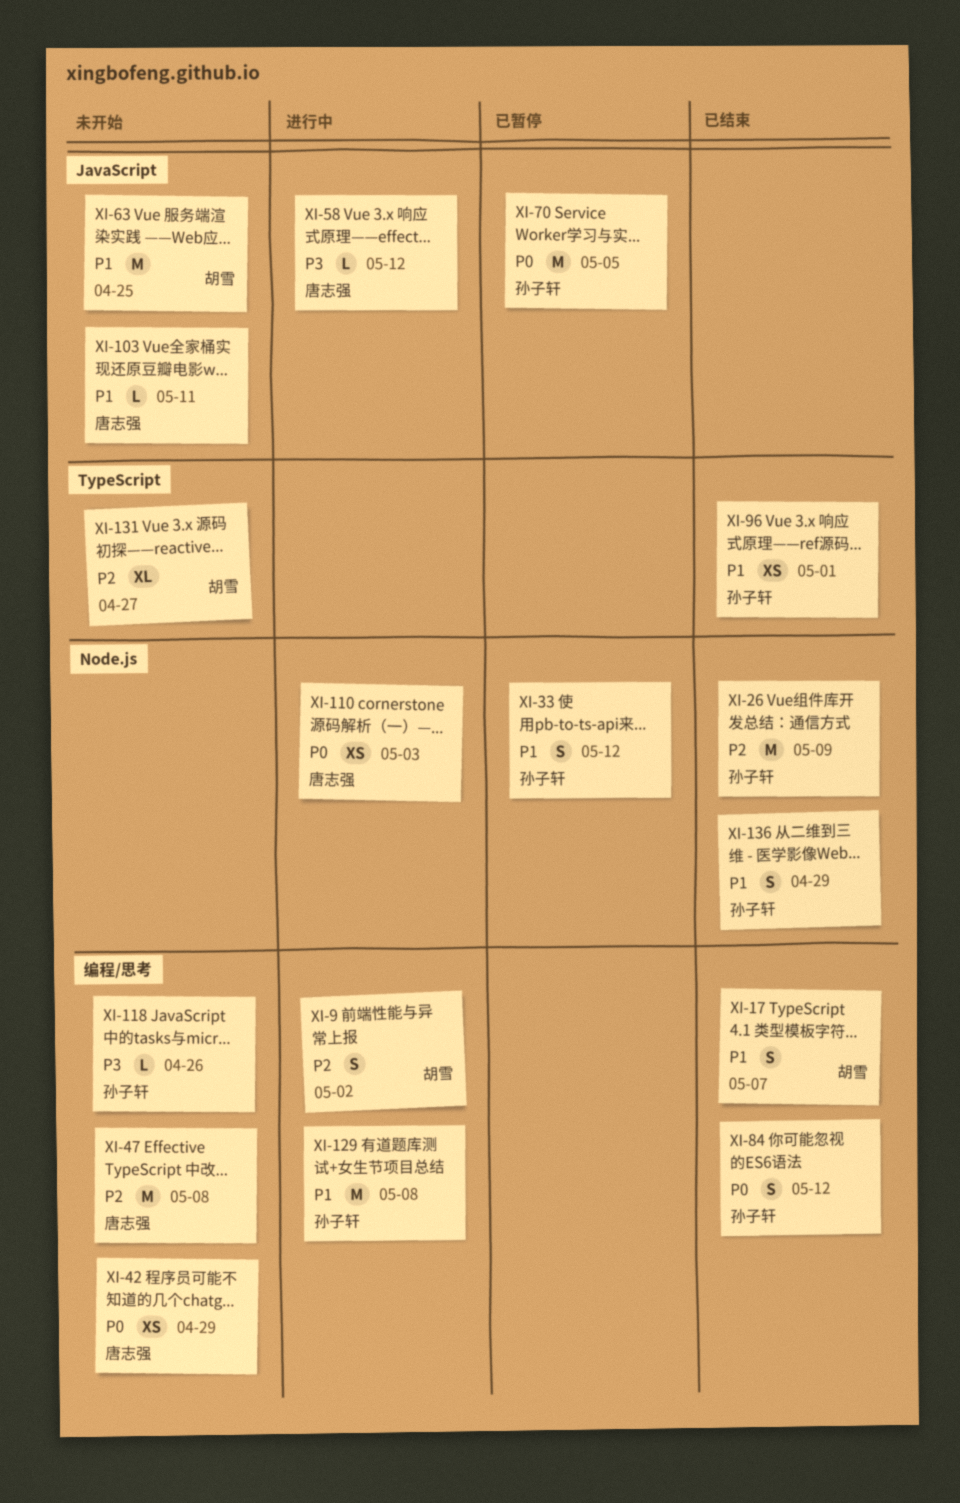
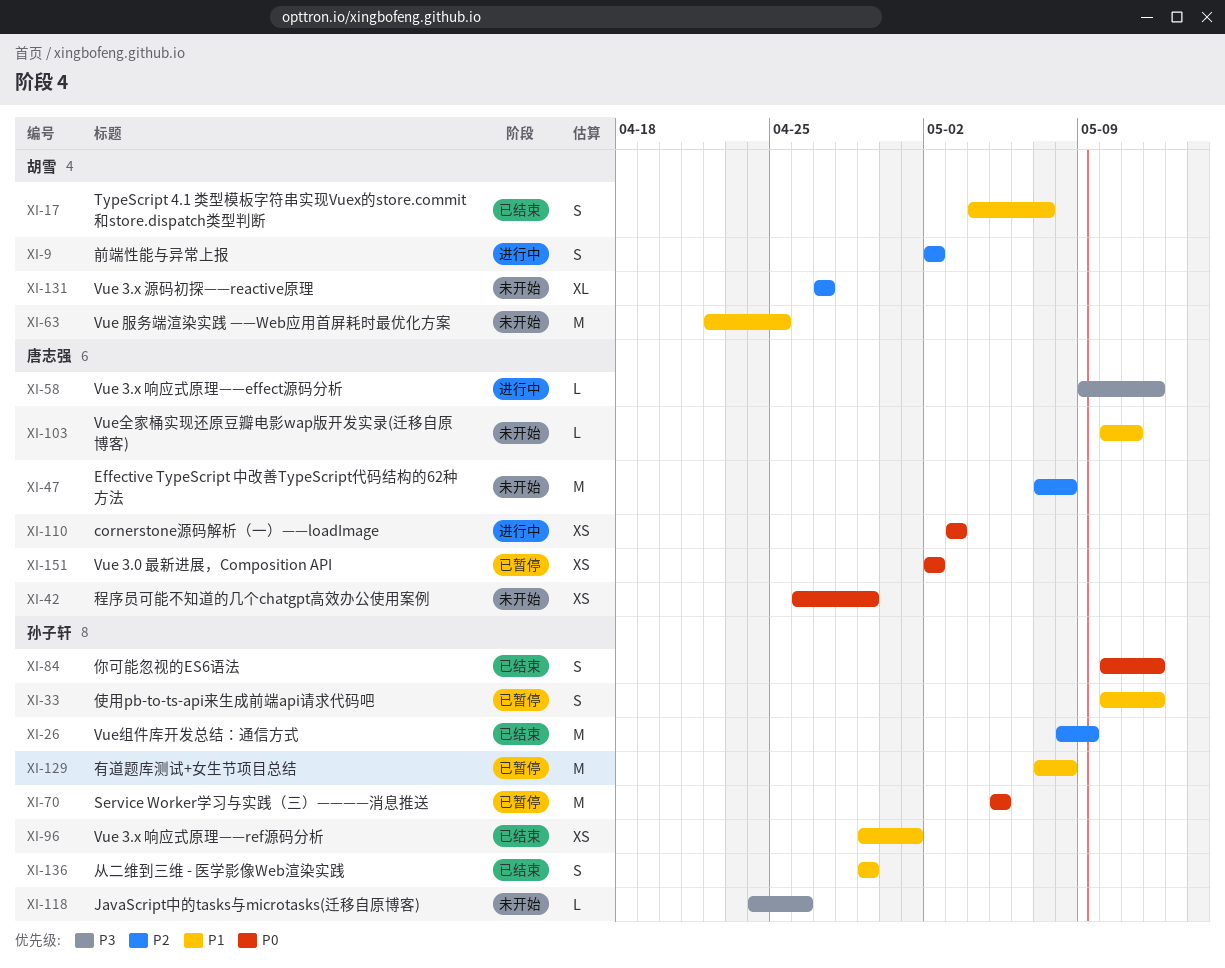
XI-129, status: 进行中 -> 已暂停
XI-151: none -> present

